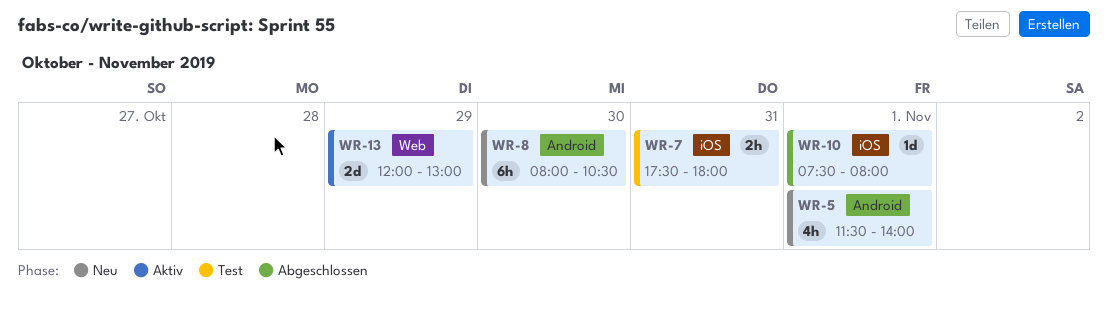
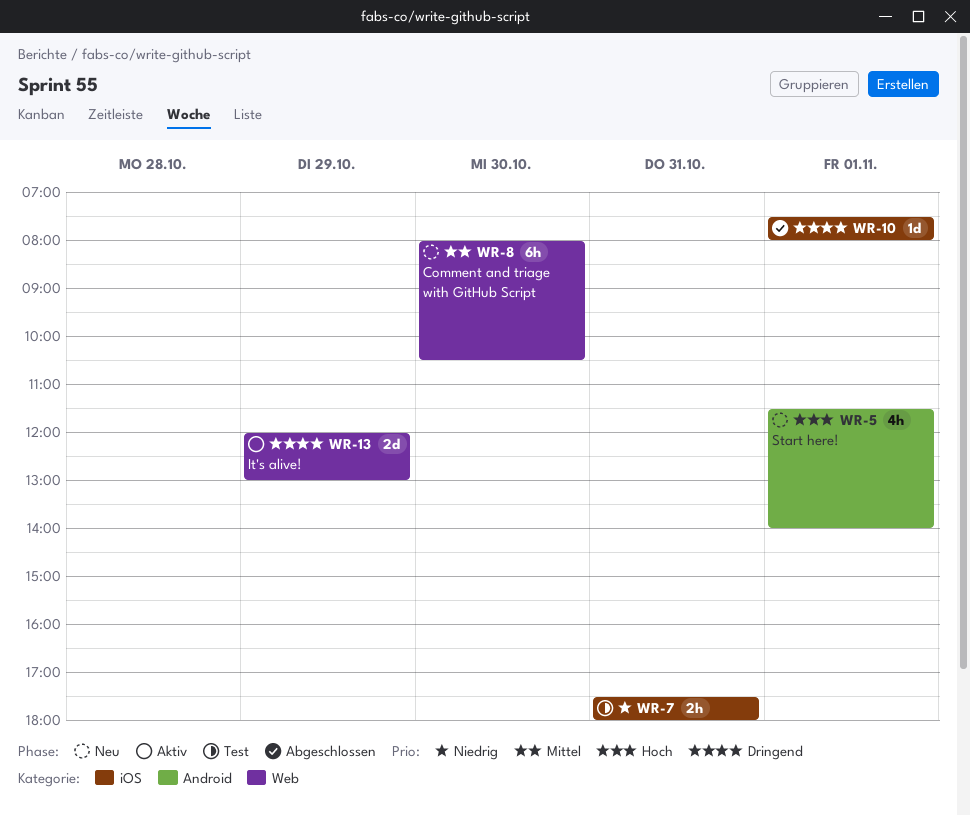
WR-8, label: Android -> Web

